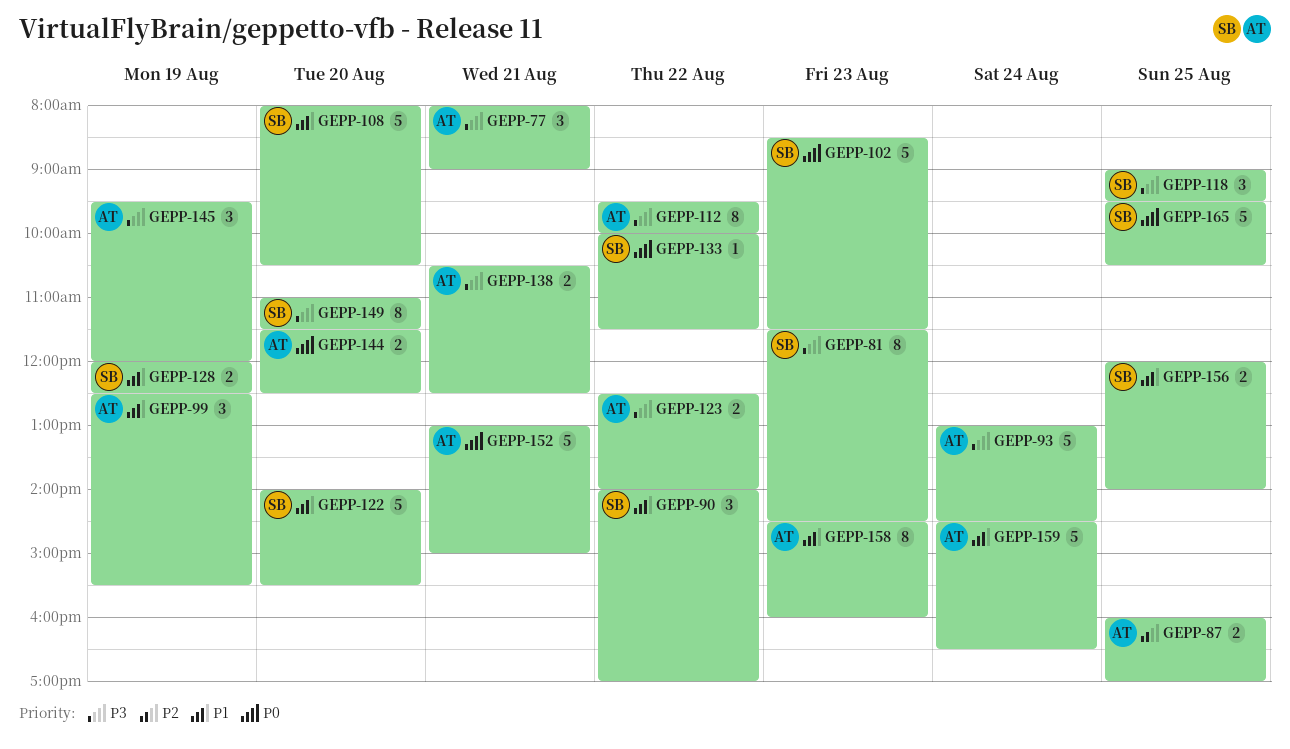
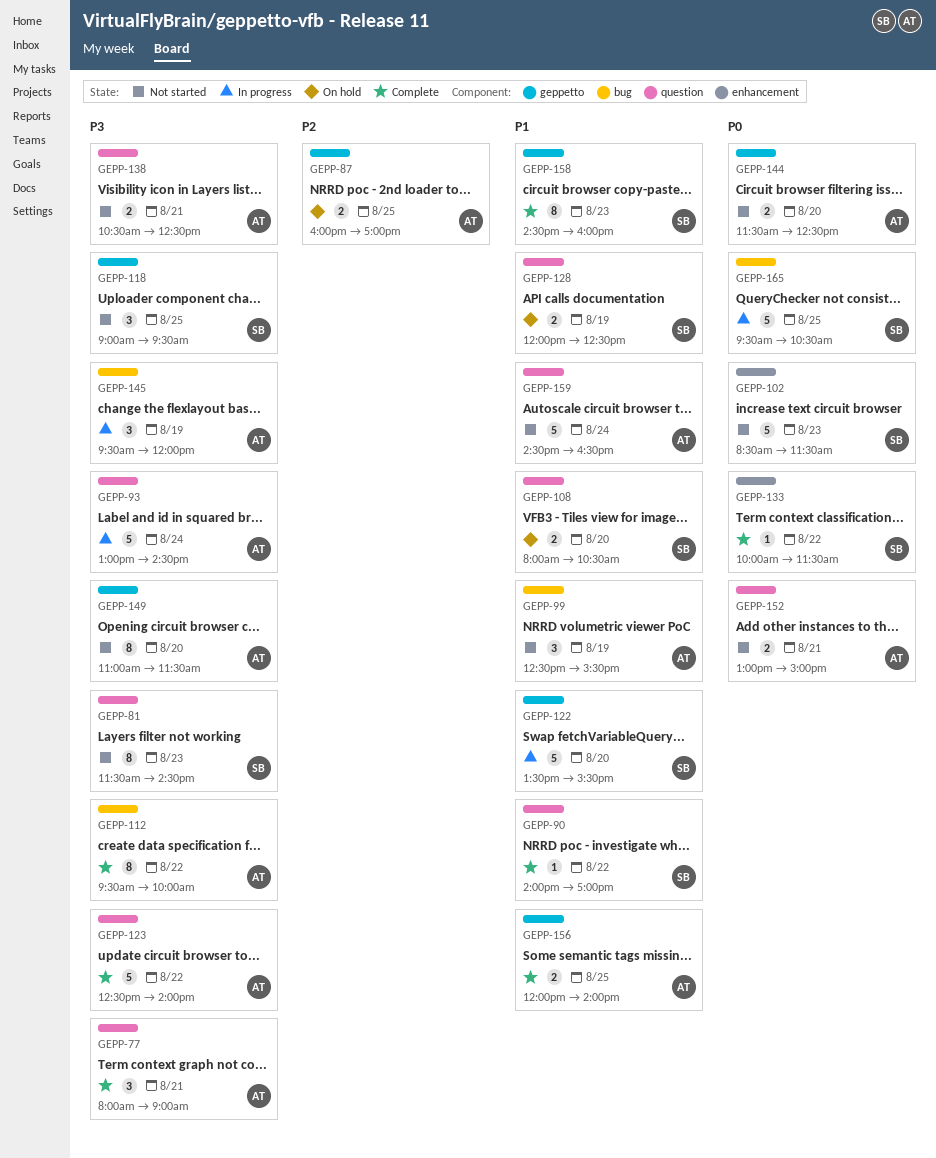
GEPP-90, estimate: 3 -> 1
GEPP-108, estimate: 5 -> 2
GEPP-122, begins: 14:00 -> 13:30
GEPP-123, estimate: 2 -> 5
GEPP-149, owner: SB -> AT
GEPP-152, estimate: 5 -> 2
GEPP-156, owner: SB -> AT
GEPP-158, owner: AT -> SB

